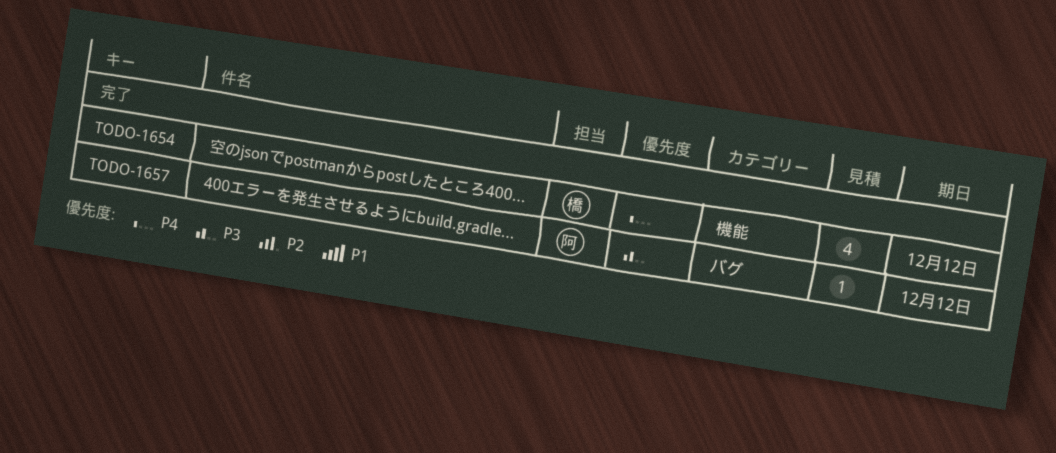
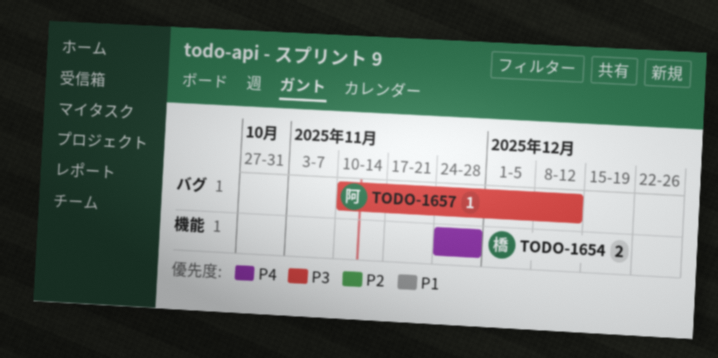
TODO-1654, estimate: 4 -> 2
TODO-1654, due: Dec 12 -> Nov 28

